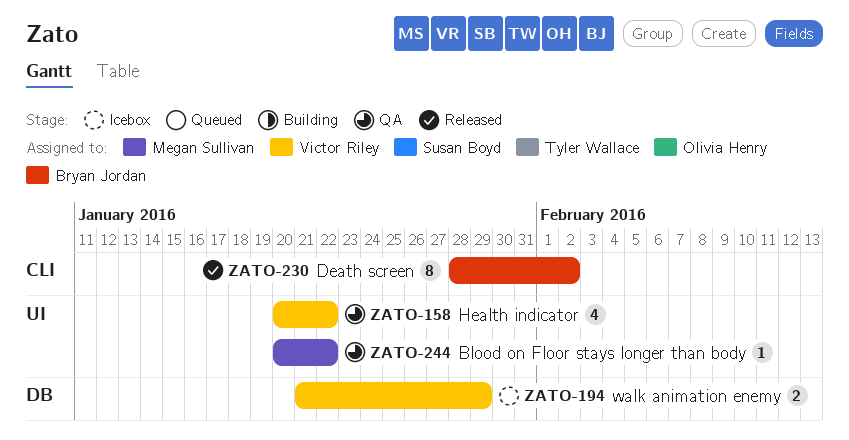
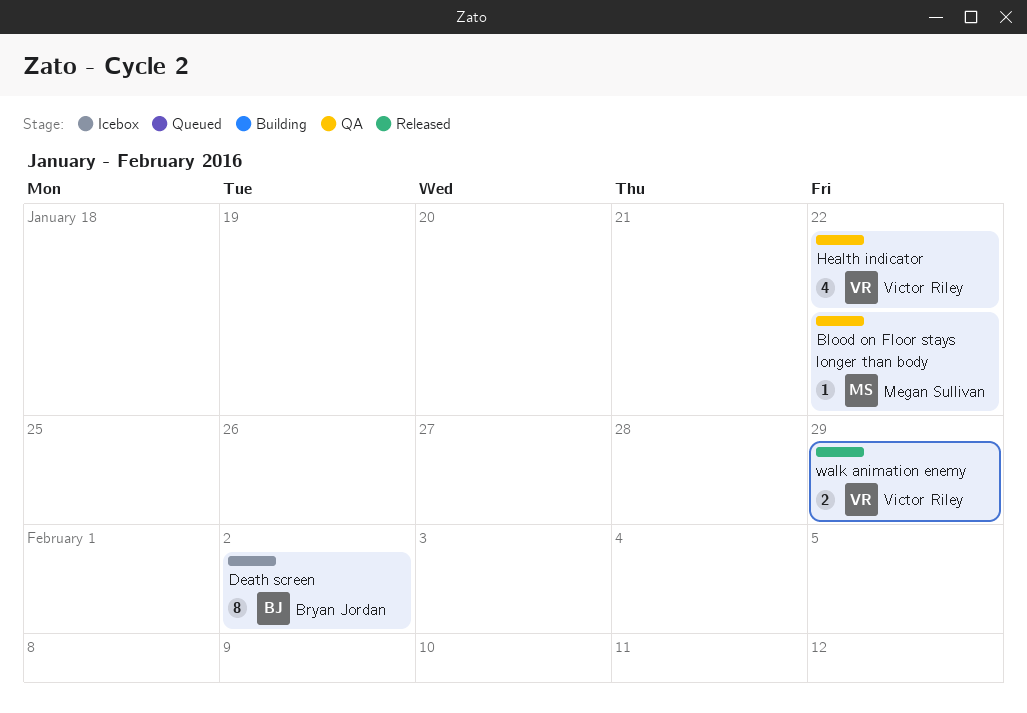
Death screen, status: Released -> Icebox
walk animation enemy, status: Icebox -> Released

